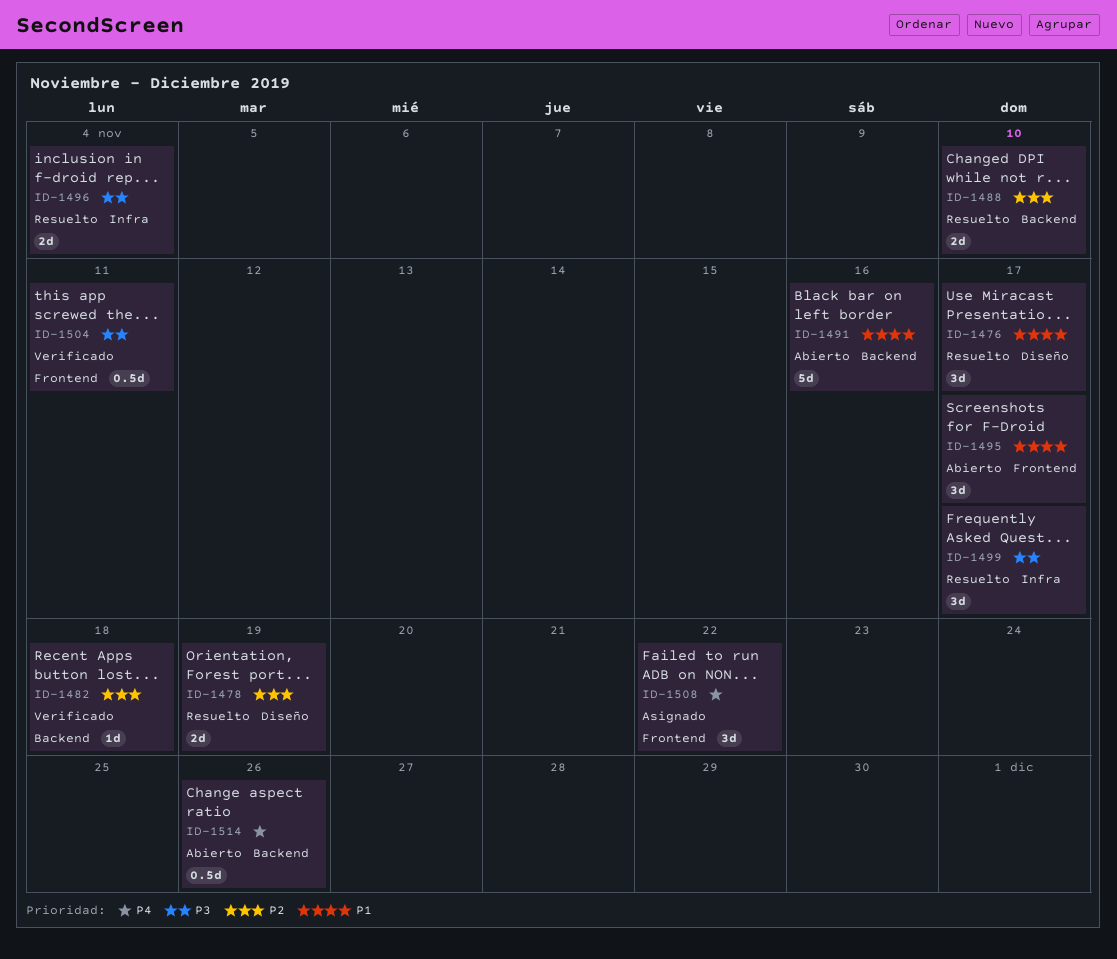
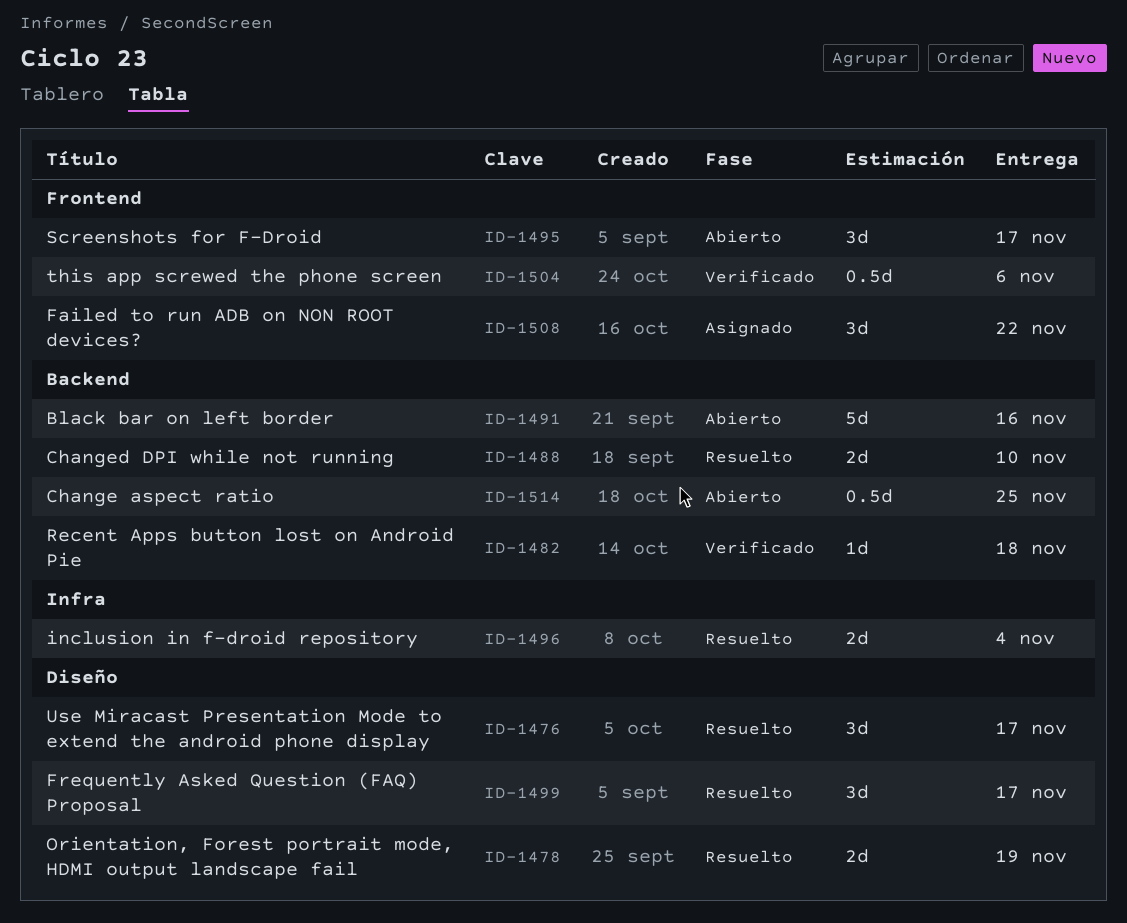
ID-1499, label: Infra -> Diseño
ID-1504, due: Nov 11 -> Nov 6
ID-1514, due: Nov 26 -> Nov 25

